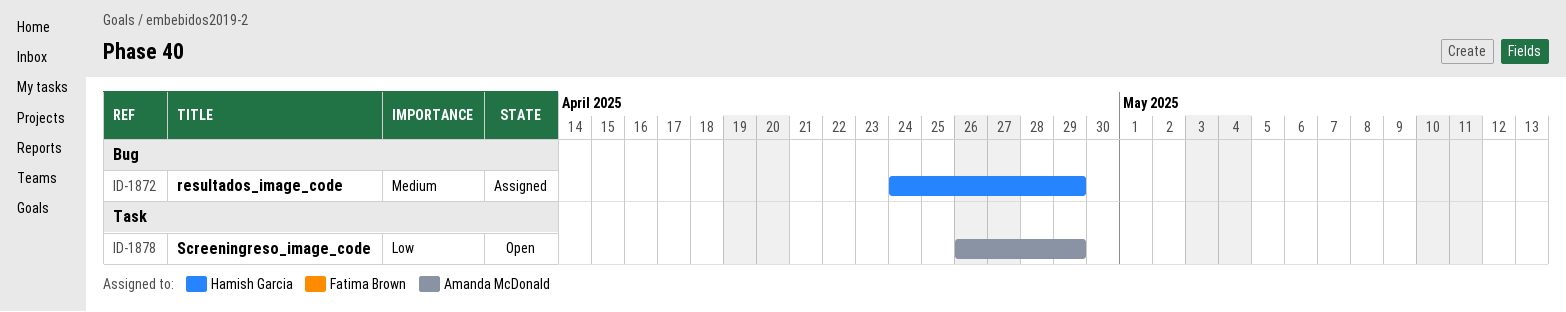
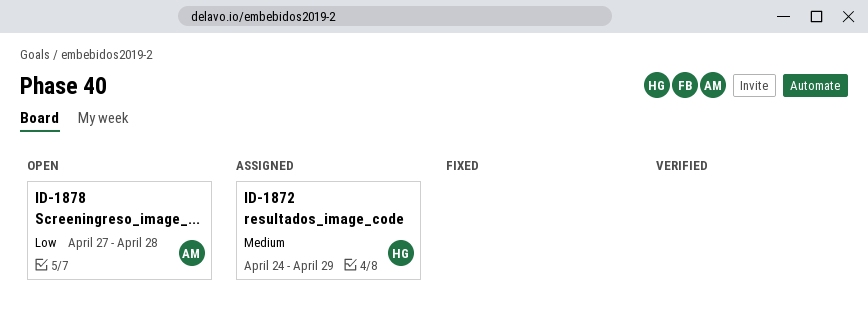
ID-1878, start: Apr 26 -> Apr 27
ID-1878, due: Apr 29 -> Apr 28

